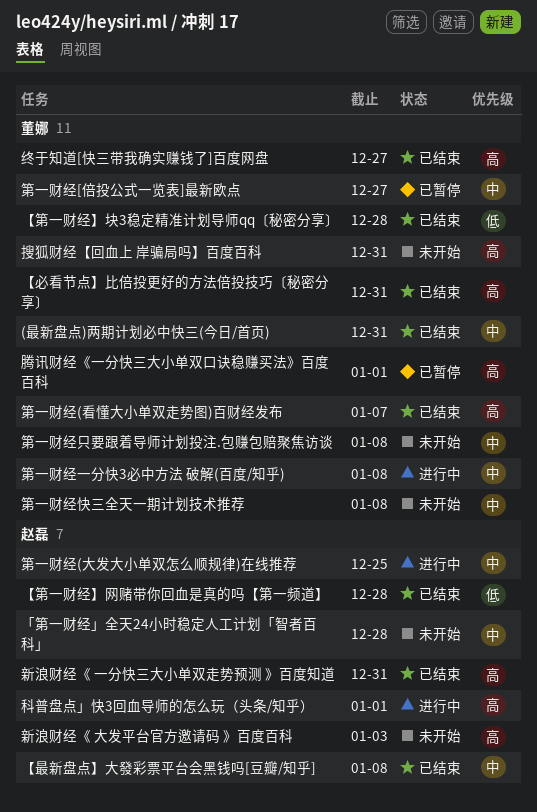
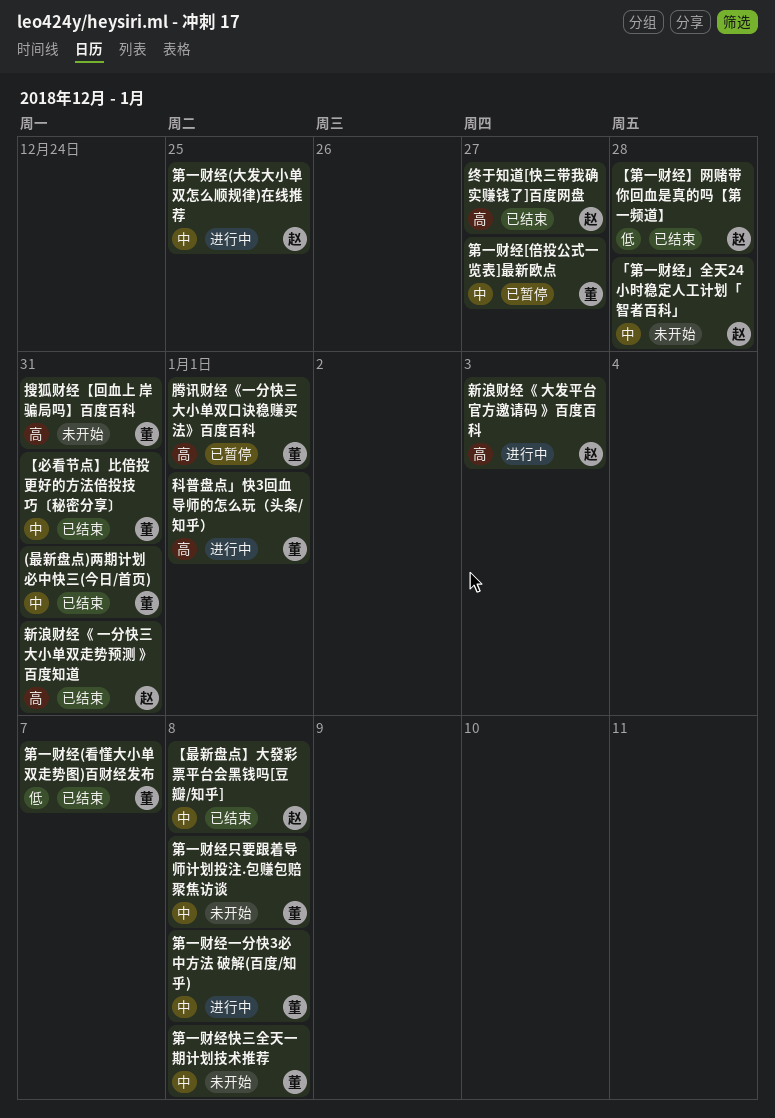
【必看节点】比倍投更好的方法倍投技巧〔秘密分享〕, priority: 高 -> 中
【第一财经】块3稳定精准计划导师qq〔秘密分享〕: present -> none
新浪财经《 大发平台官方邀请码 》百度百科, status: 未开始 -> 进行中
科普盘点」快3回血导师的怎么玩（头条/知乎）, owner: 赵磊 -> 董娜
第一财经(看懂大小单双走势图)百财经发布, priority: 高 -> 低
终于知道[快三带我确实赚钱了]百度网盘, owner: 董娜 -> 赵磊

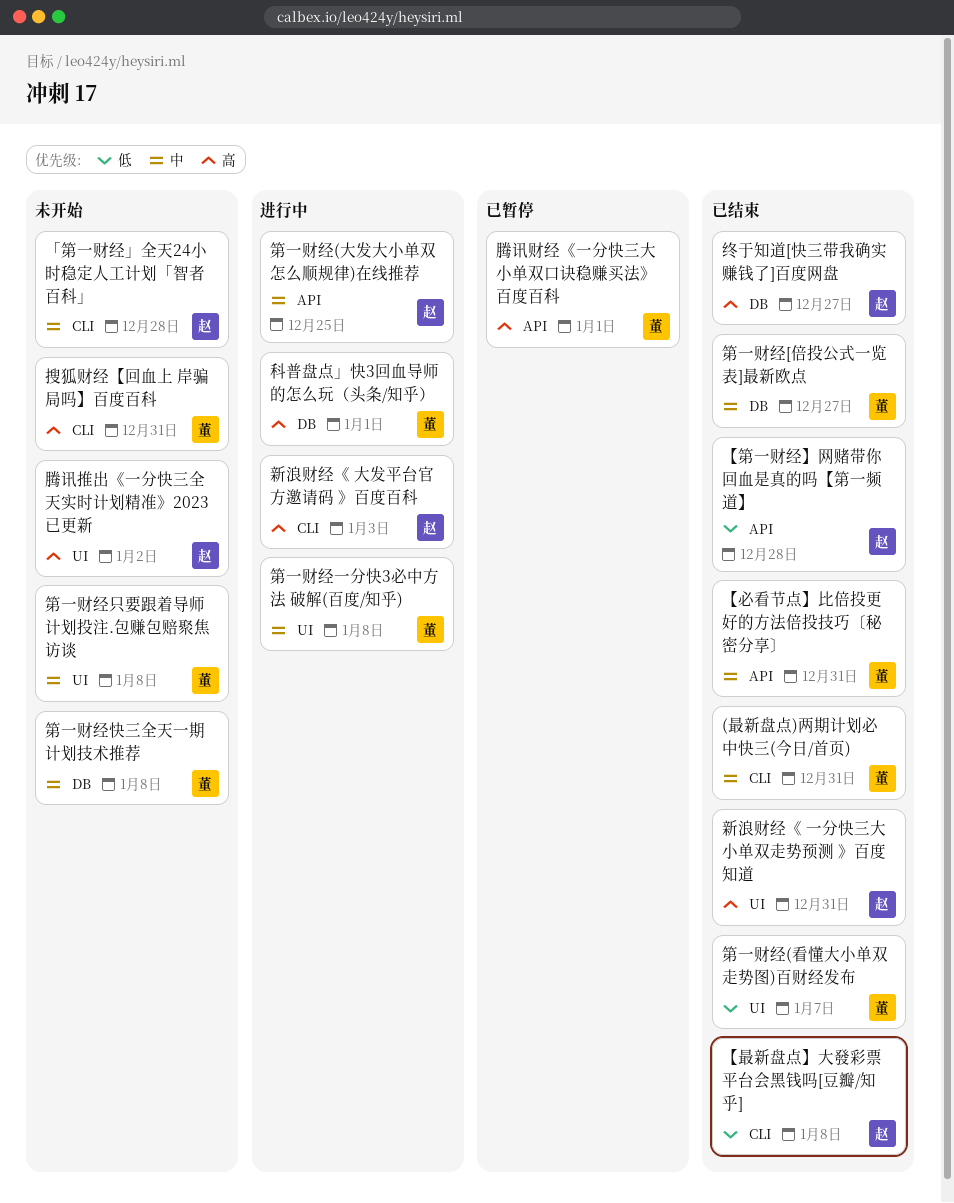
【最新盘点】大發彩票平台会黑钱吗[豆瓣/知乎], priority: 中 -> 低
第一财经[倍投公式一览表]最新欧点, status: 已暂停 -> 已结束
腾讯推出《一分快三全天实时计划精准》2023已更新: none -> present

